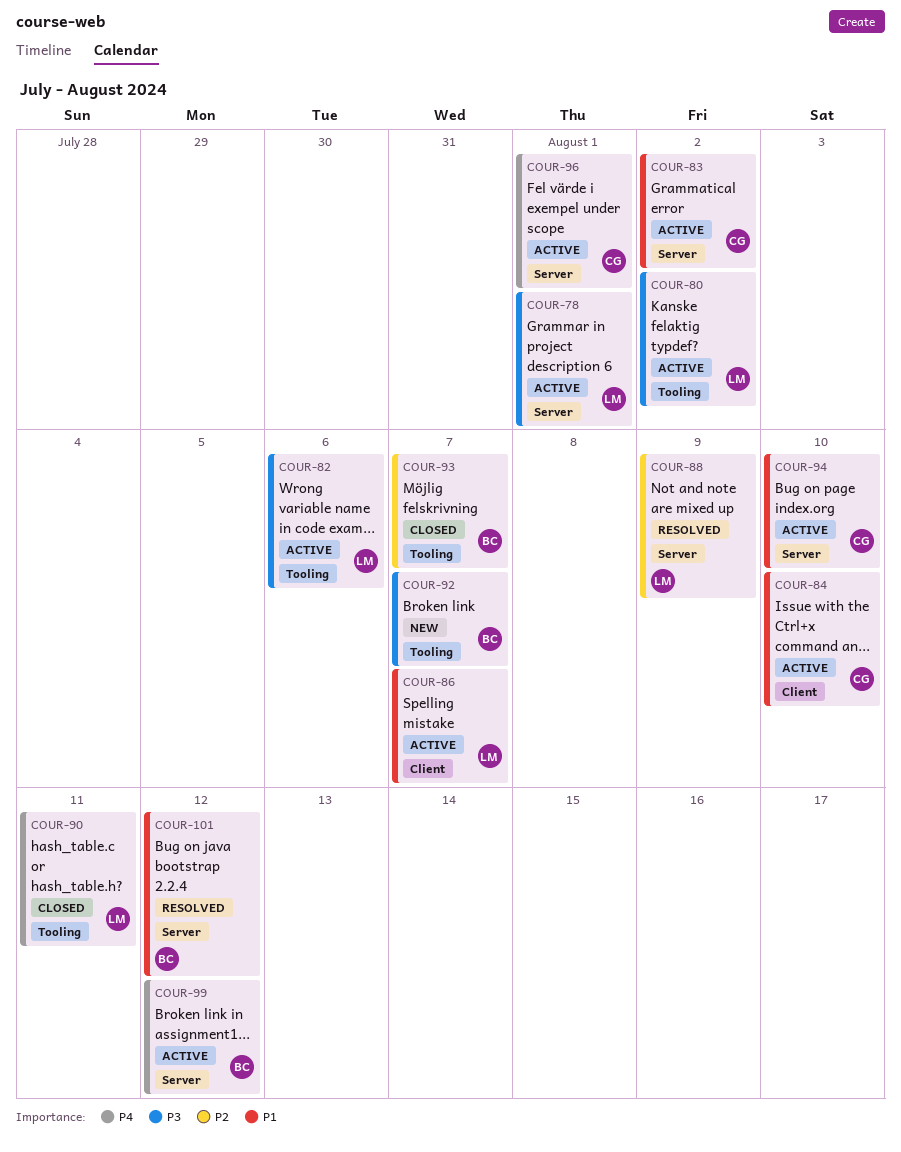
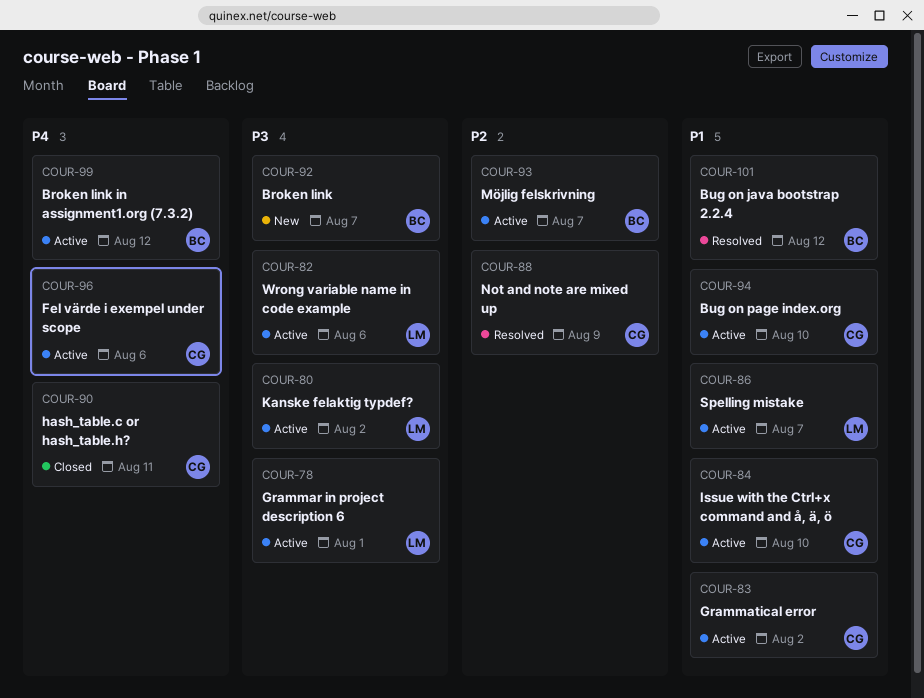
COUR-88, owner: LM -> CG
COUR-90, owner: LM -> CG
COUR-93, status: Closed -> Active
COUR-96, due: Aug 1 -> Aug 6

